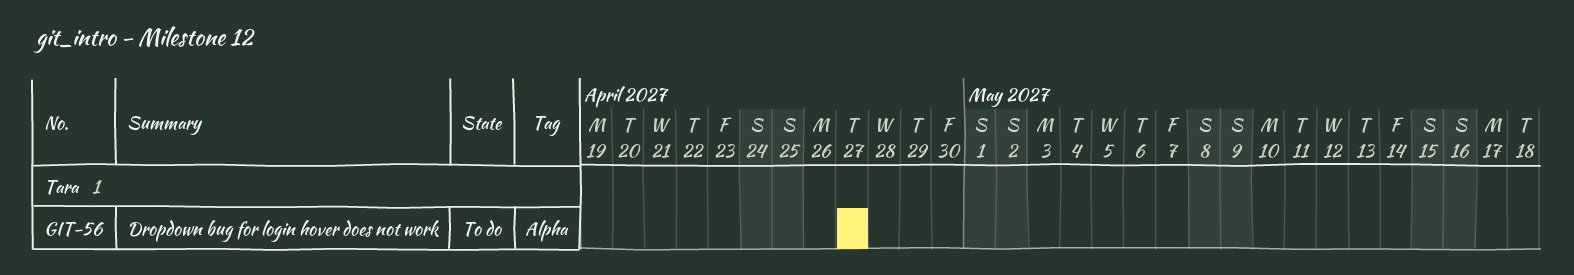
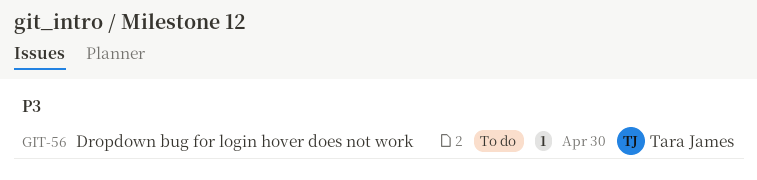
GIT-56, due: Apr 27 -> Apr 30

